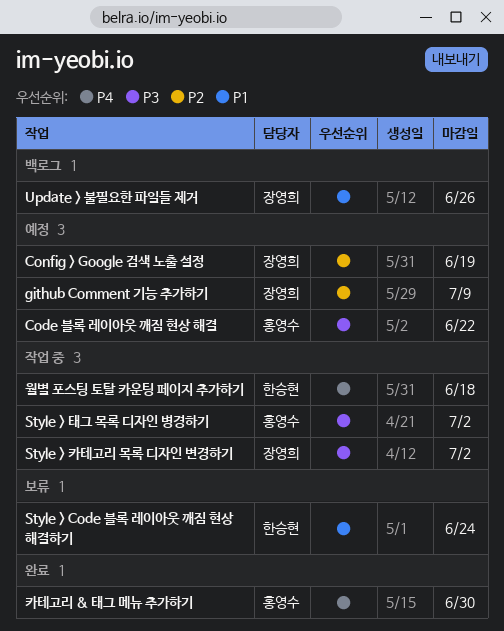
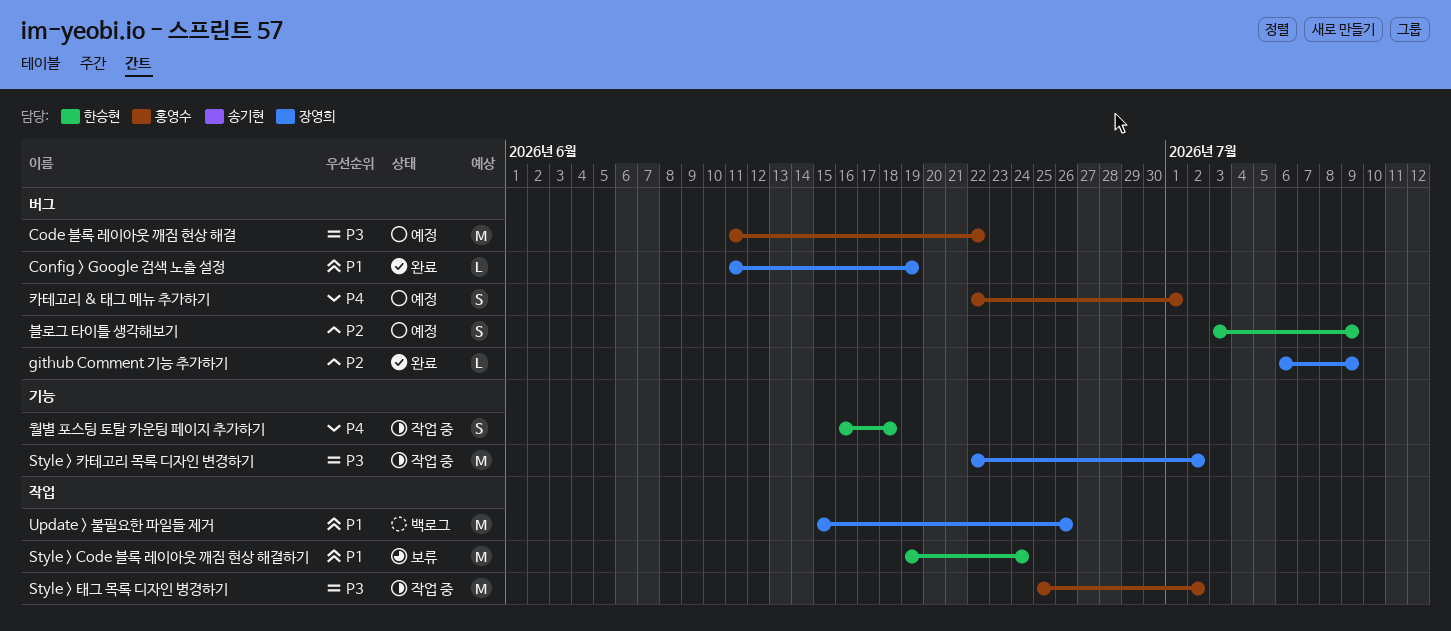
Config > Google 검색 노출 설정, status: 예정 -> 완료
Config > Google 검색 노출 설정, priority: P2 -> P1
github Comment 기능 추가하기, status: 예정 -> 완료
블로그 타이틀 생각해보기: none -> present
카테고리 & 태그 메뉴 추가하기, status: 완료 -> 예정
카테고리 & 태그 메뉴 추가하기, due: Jun 30 -> Jul 1

